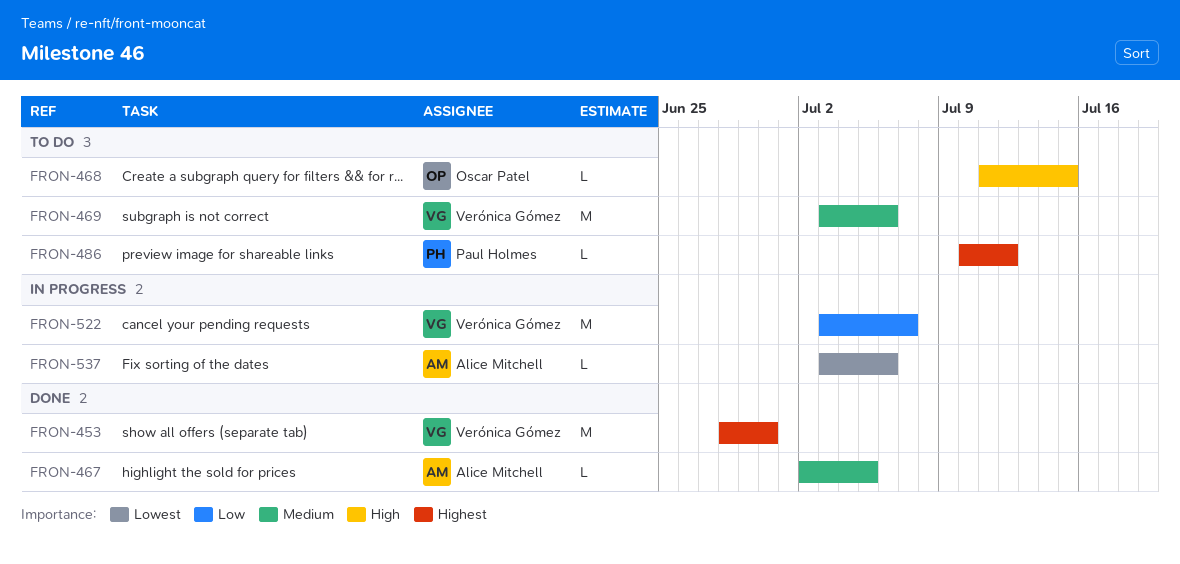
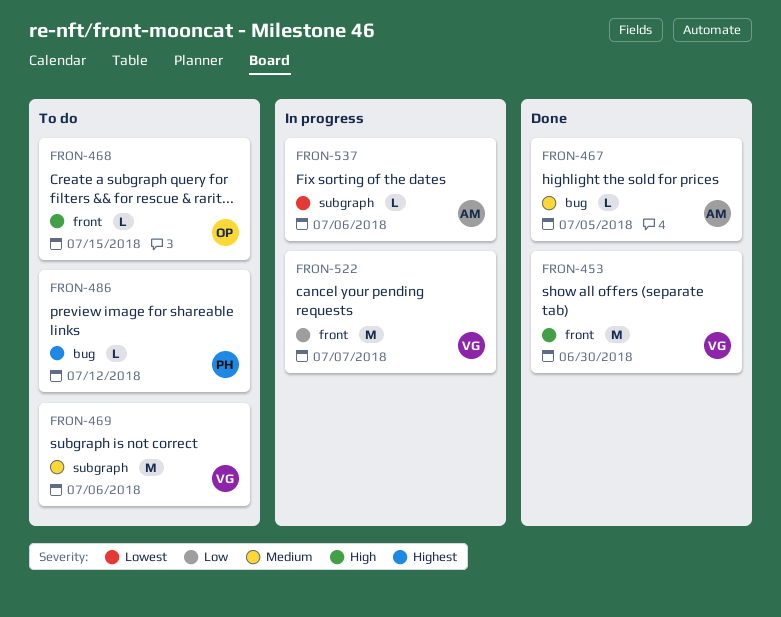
FRON-453, priority: Highest -> High

